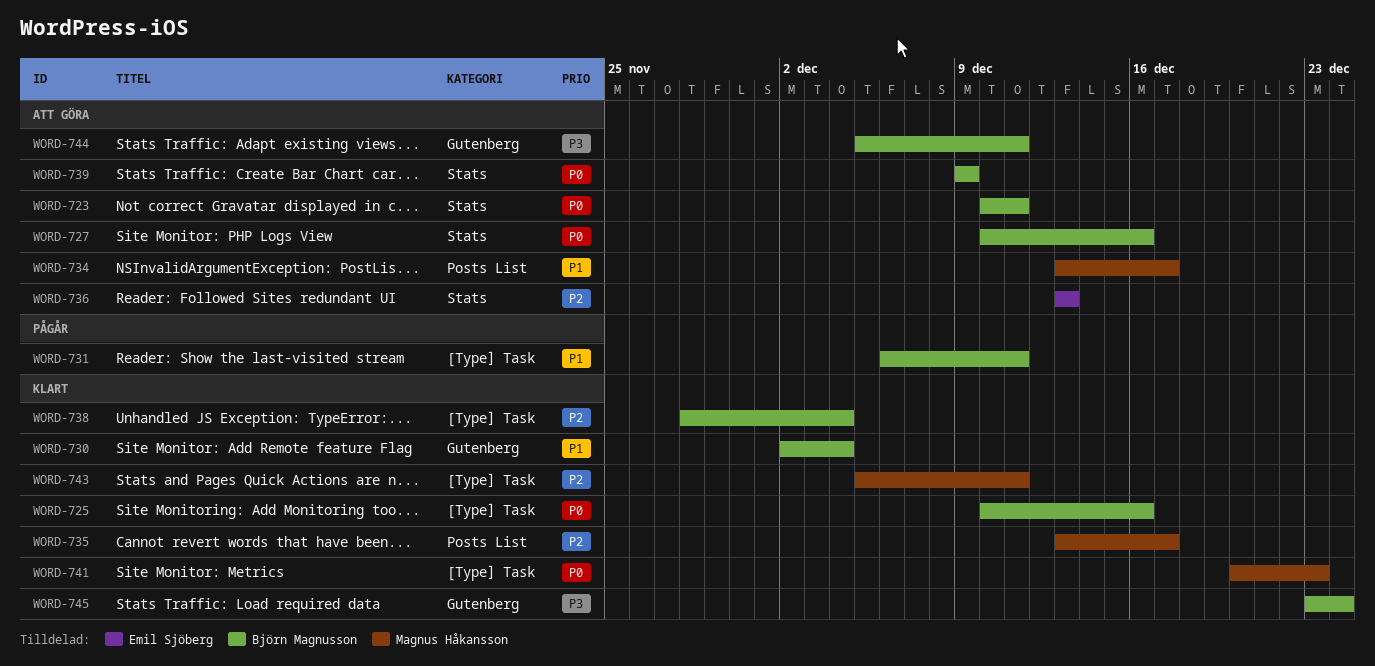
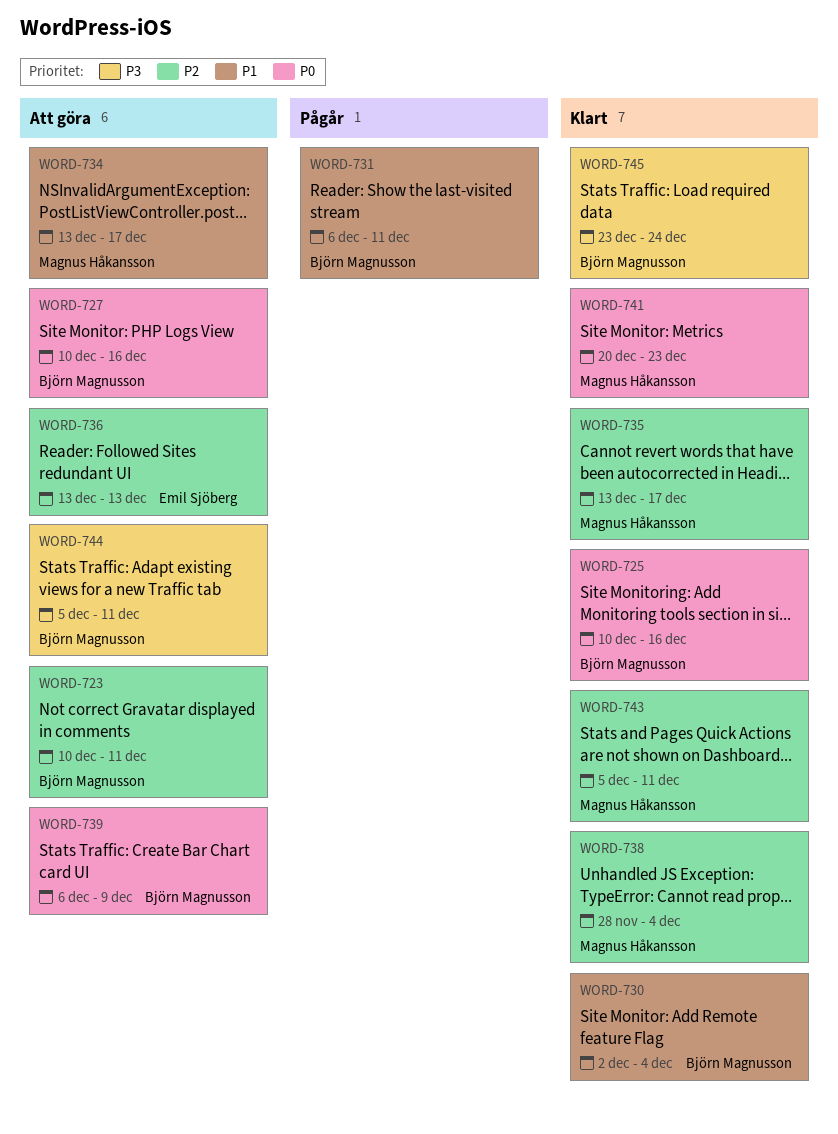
WORD-723, priority: P0 -> P2
WORD-738, owner: Björn Magnusson -> Magnus Håkansson
WORD-739, start: Dec 9 -> Dec 6

